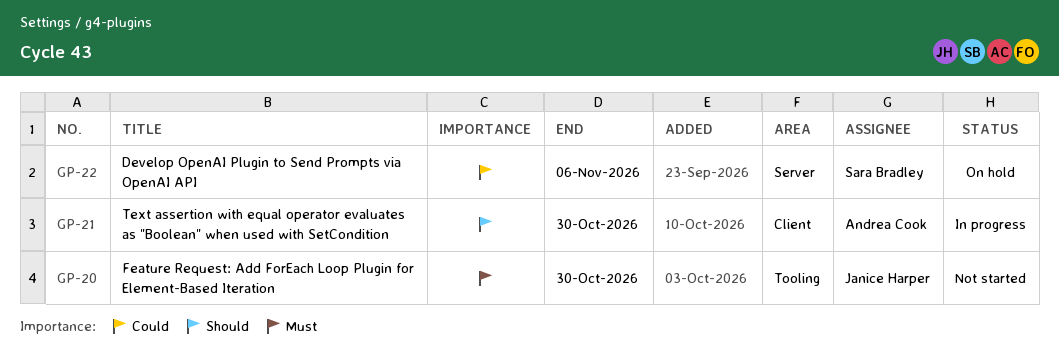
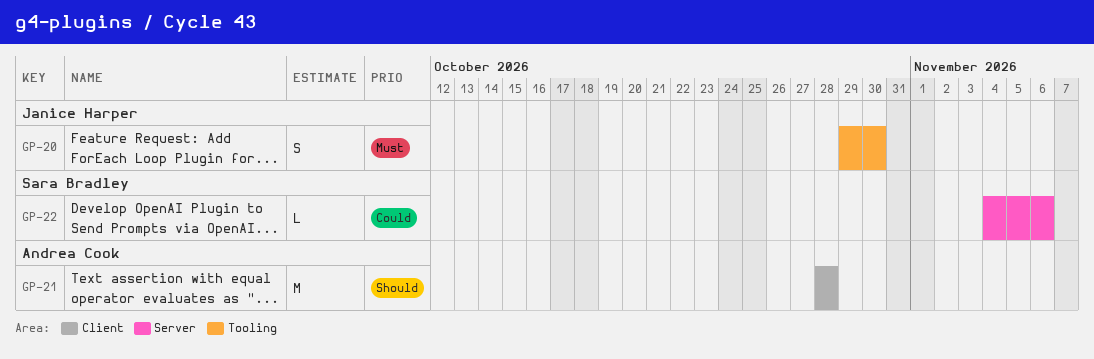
GP-21, due: Oct 30 -> Oct 28

